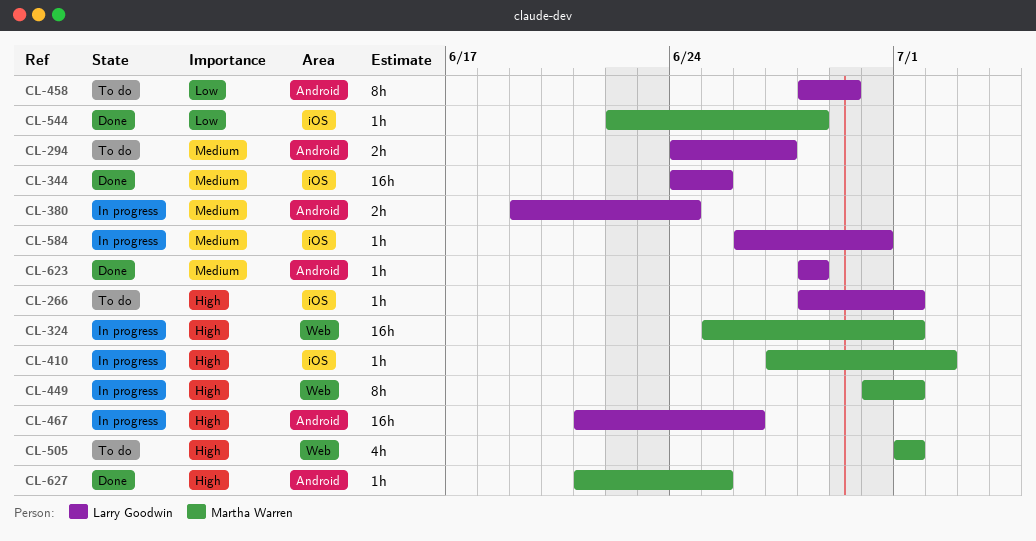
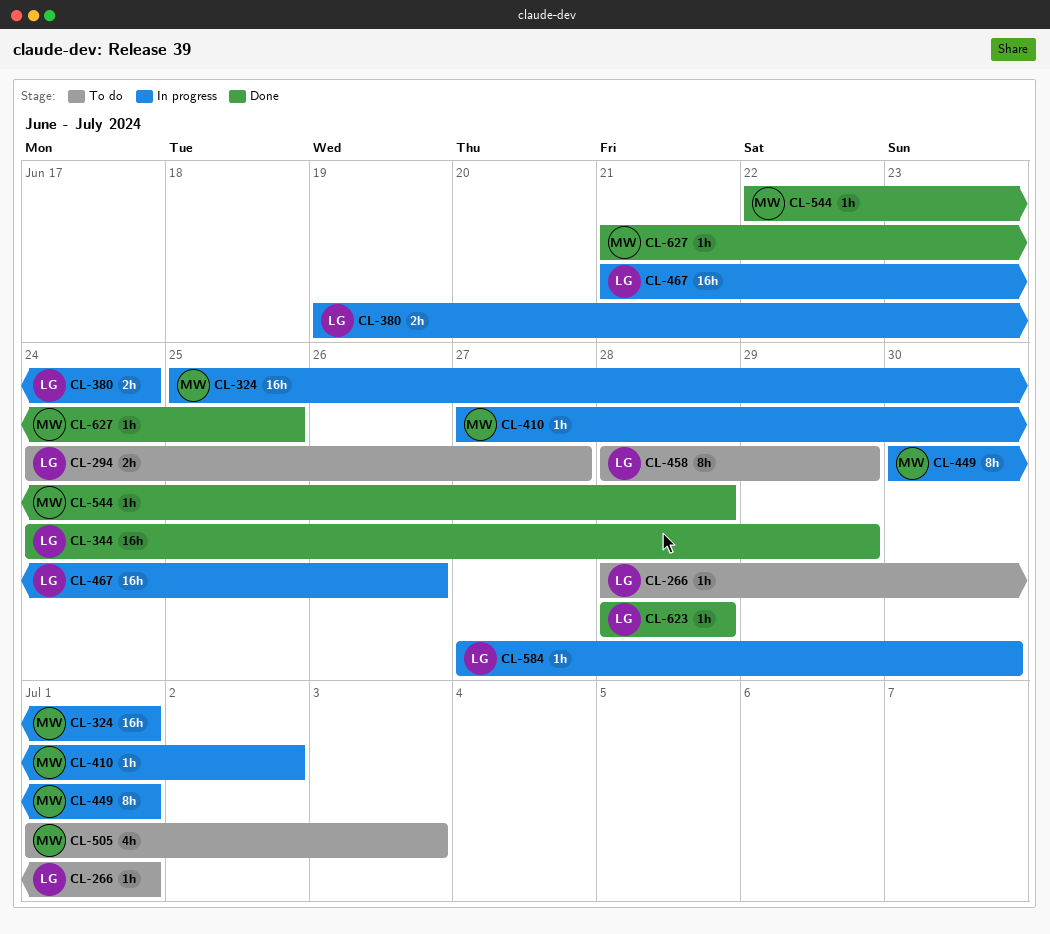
CL-344, due: Jun 25 -> Jun 29
CL-505, due: Jul 1 -> Jul 3
CL-584, start: Jun 26 -> Jun 27

